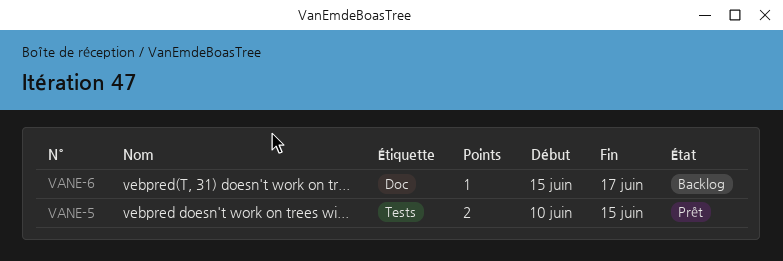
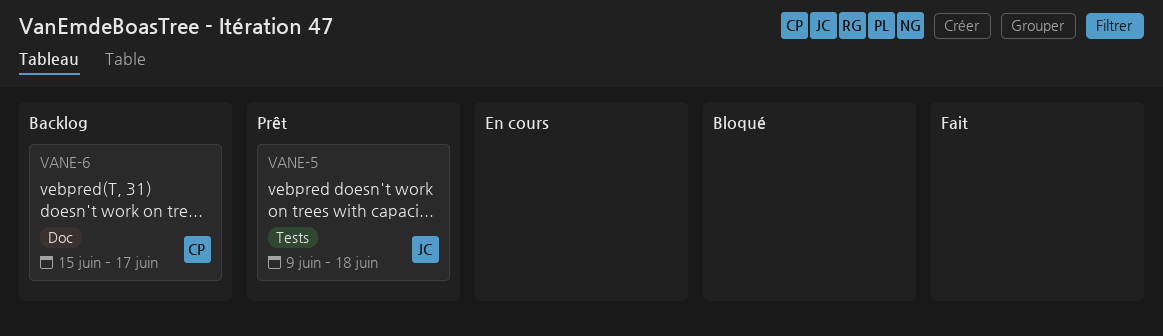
VANE-5, start: Jun 10 -> Jun 9
VANE-5, due: Jun 15 -> Jun 18

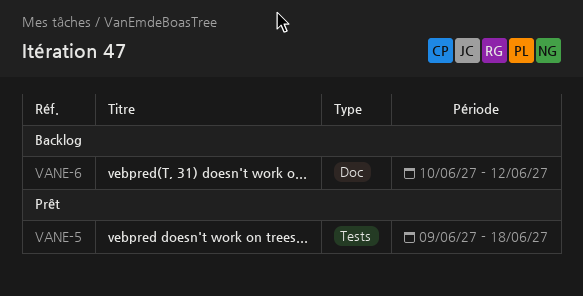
VANE-6, start: Jun 15 -> Jun 10
VANE-6, due: Jun 17 -> Jun 12

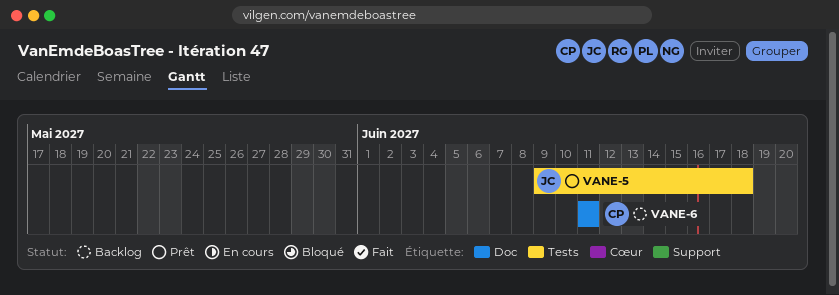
VANE-6, start: Jun 10 -> Jun 11
VANE-6, due: Jun 12 -> Jun 11

